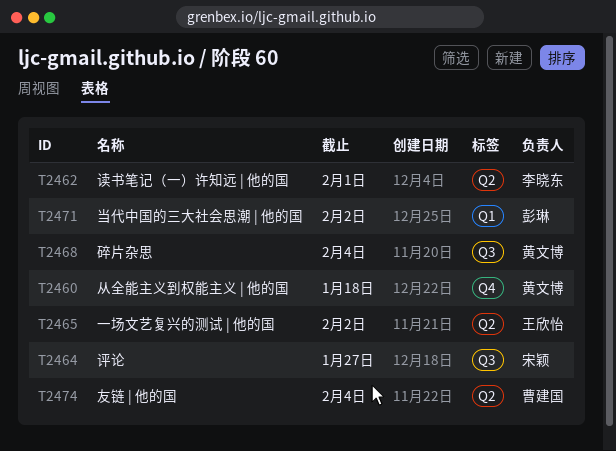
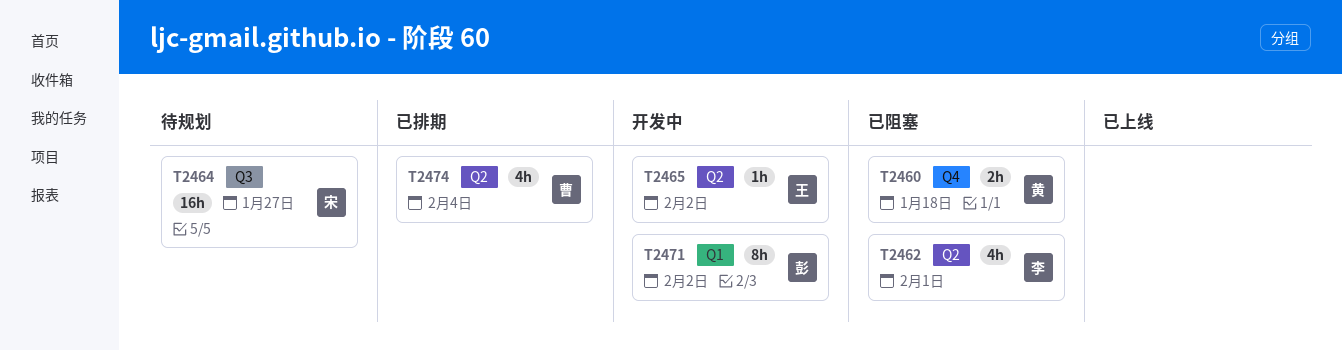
T2468: present -> none

